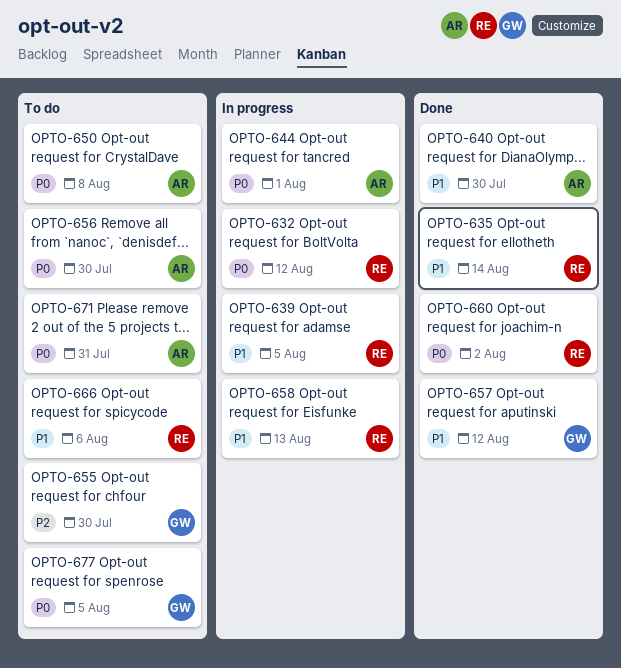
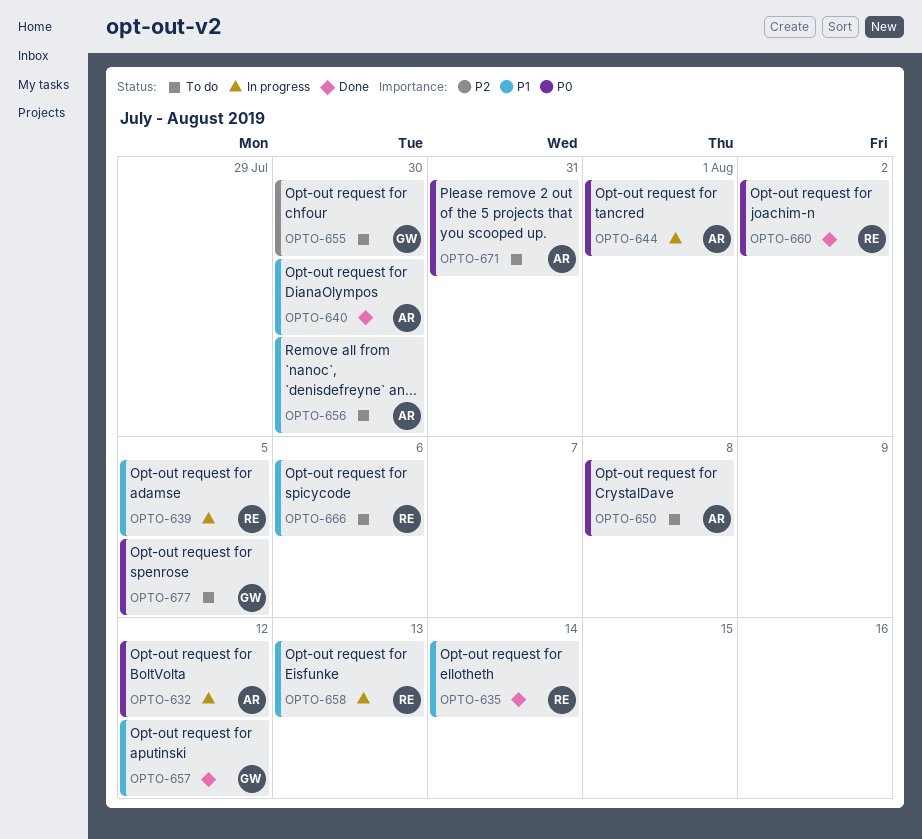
OPTO-632, owner: RE -> AR
OPTO-656, priority: P0 -> P1

